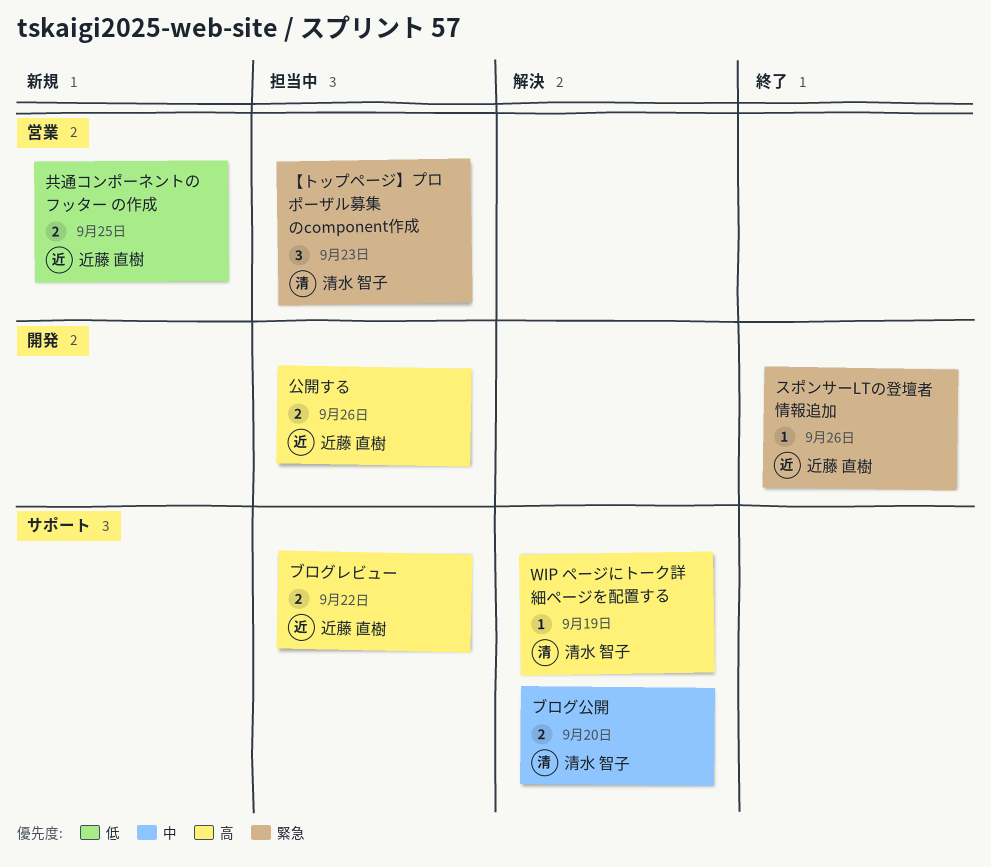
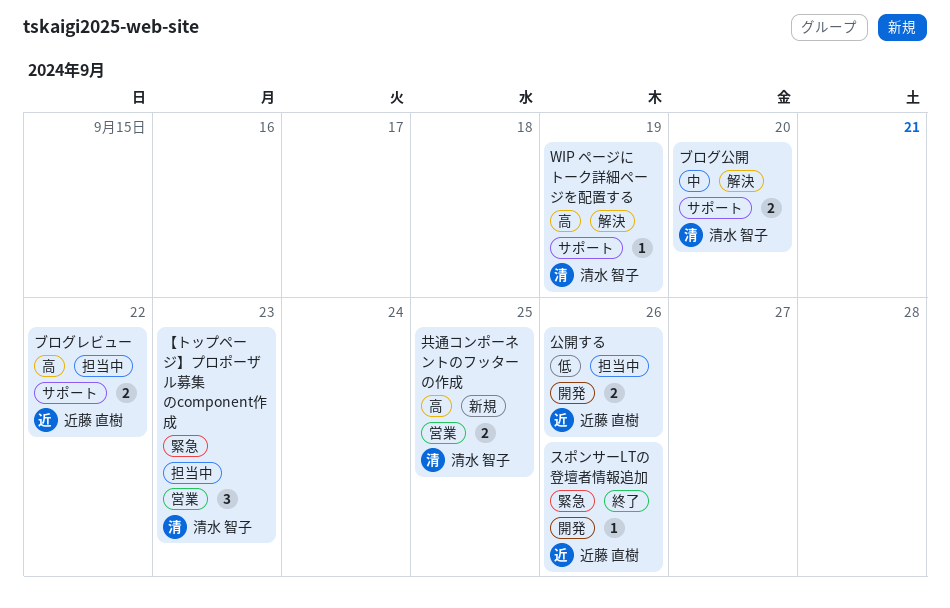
公開する, priority: 高 -> 低
共通コンポーネントのフッター の作成, owner: 近藤 直樹 -> 清水 智子
共通コンポーネントのフッター の作成, priority: 低 -> 高

